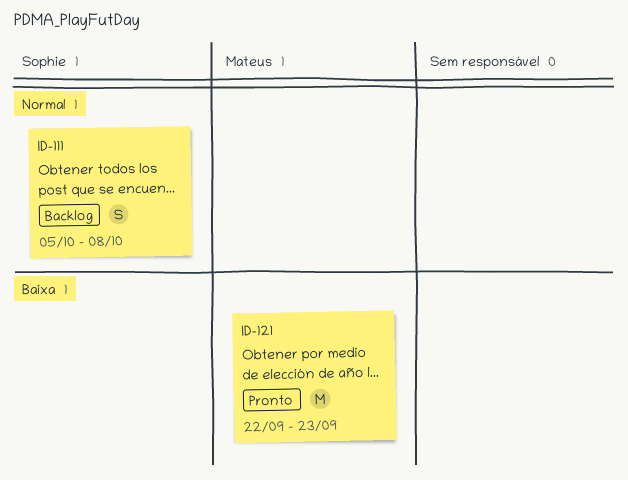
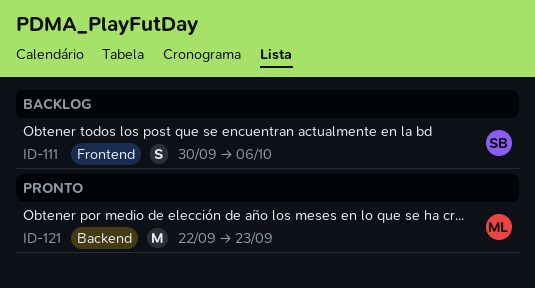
ID-111, start: Oct 5 -> Sep 30
ID-111, due: Oct 8 -> Oct 6

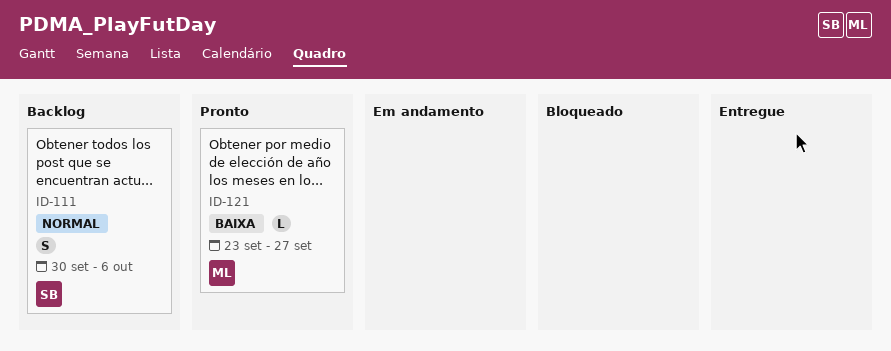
ID-121, estimate: M -> L
ID-121, start: Sep 22 -> Sep 23
ID-121, due: Sep 23 -> Sep 27

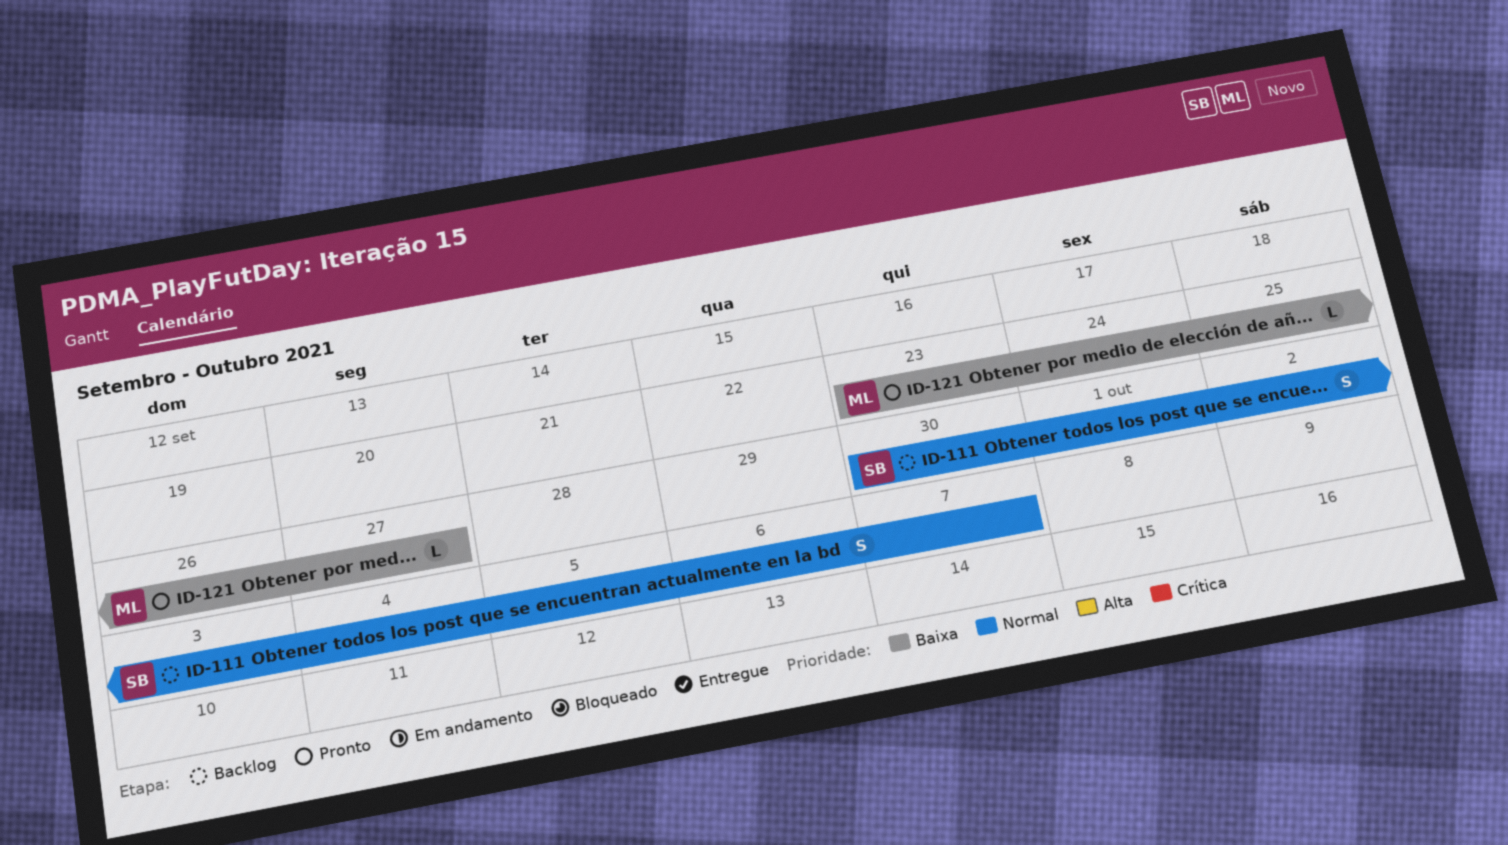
ID-111, due: Oct 6 -> Oct 7

